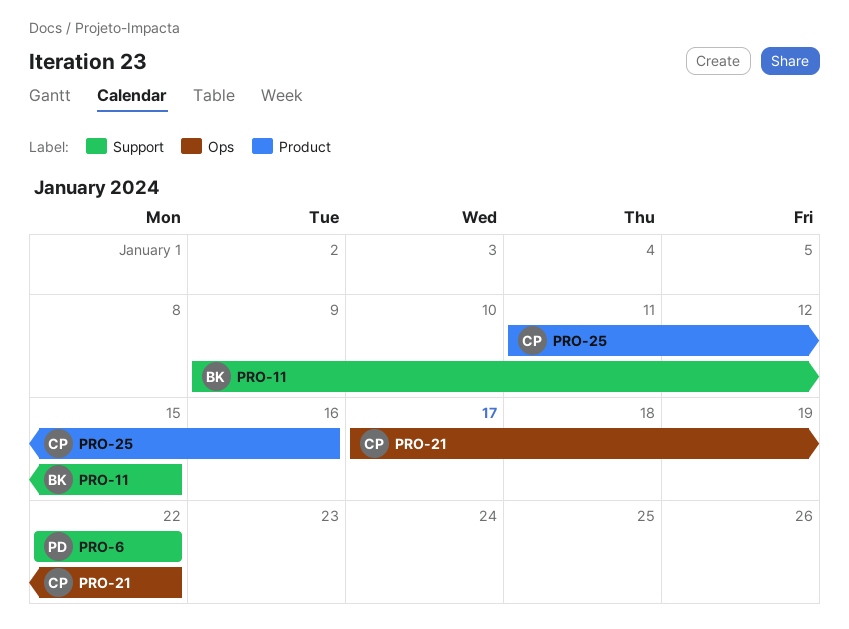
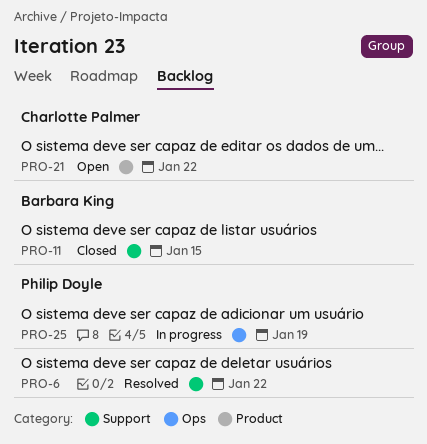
PRO-21, label: Ops -> Product
PRO-25, owner: Charlotte Palmer -> Philip Doyle
PRO-25, label: Product -> Ops
PRO-25, due: Jan 16 -> Jan 19

